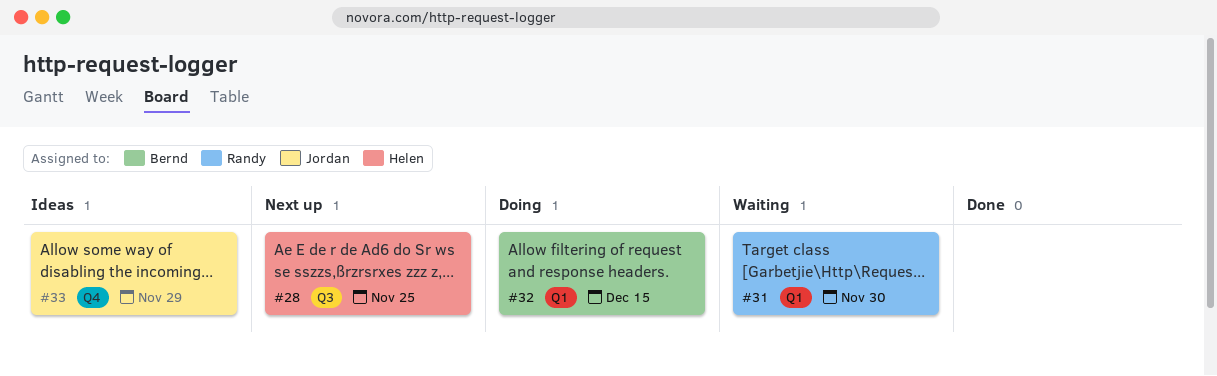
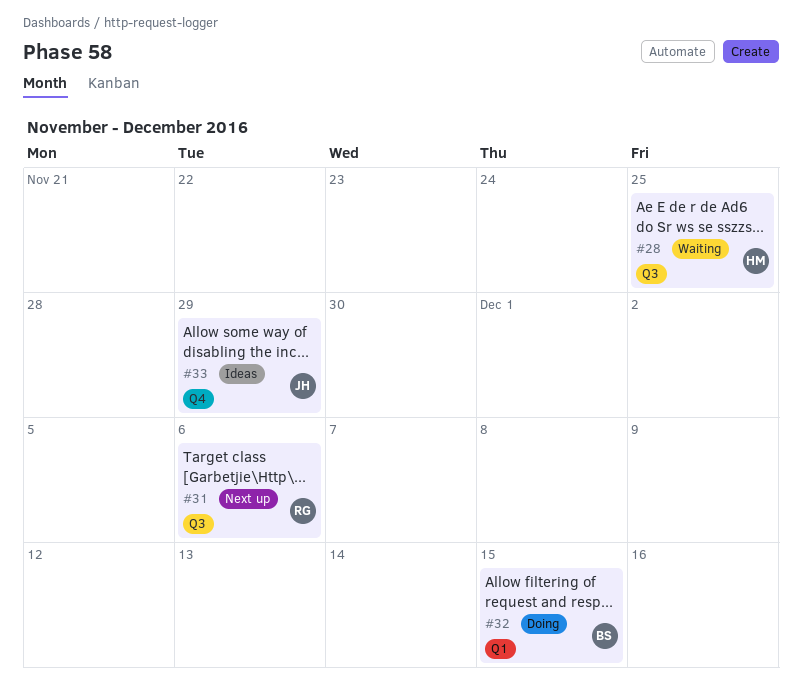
#28, status: Next up -> Waiting
#31, status: Waiting -> Next up
#31, label: Q1 -> Q3
#31, due: Nov 30 -> Dec 6

